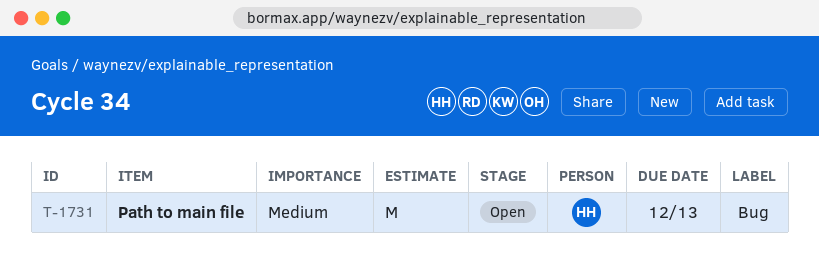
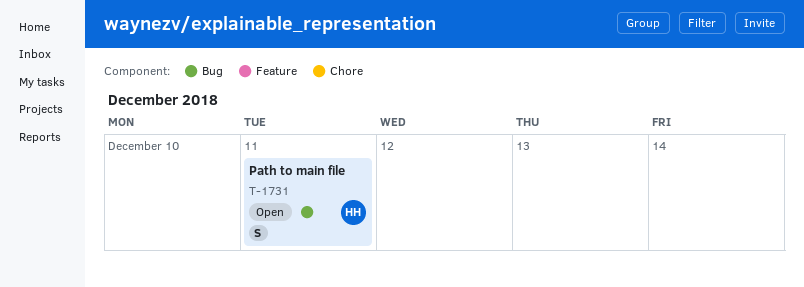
T-1731, estimate: M -> S
T-1731, due: Dec 13 -> Dec 11

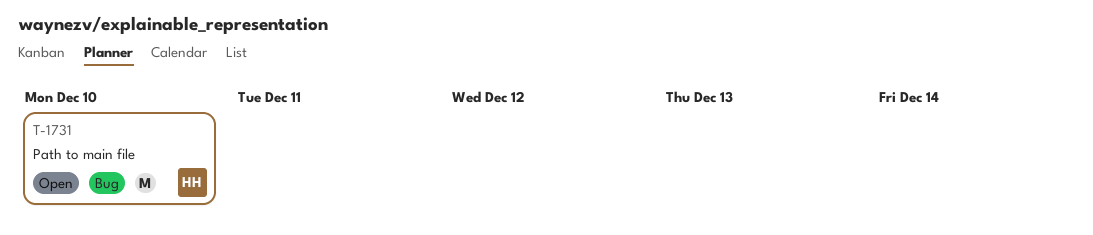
T-1731, estimate: S -> M
T-1731, due: Dec 11 -> Dec 10

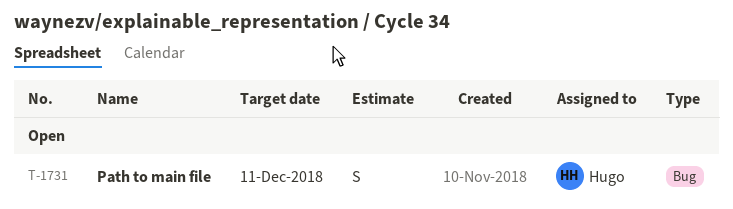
T-1731, estimate: M -> S
T-1731, due: Dec 10 -> Dec 11

